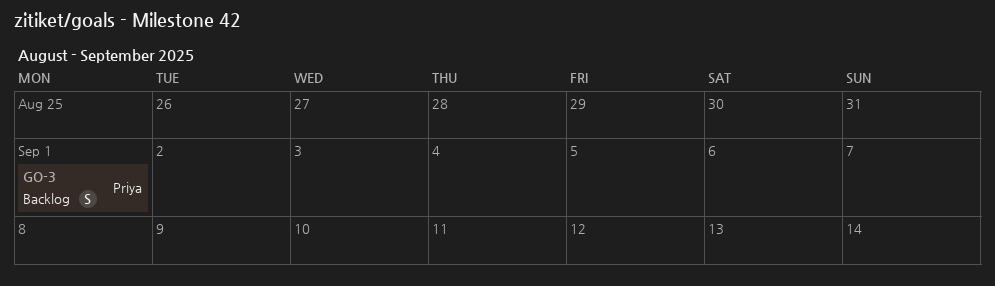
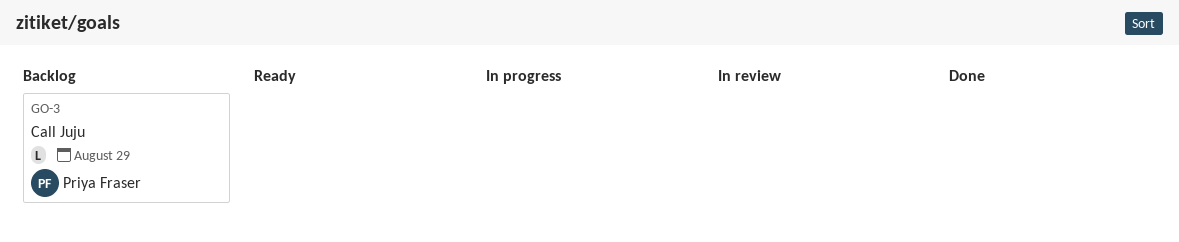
GO-3, estimate: S -> L
GO-3, due: Sep 1 -> Aug 29

